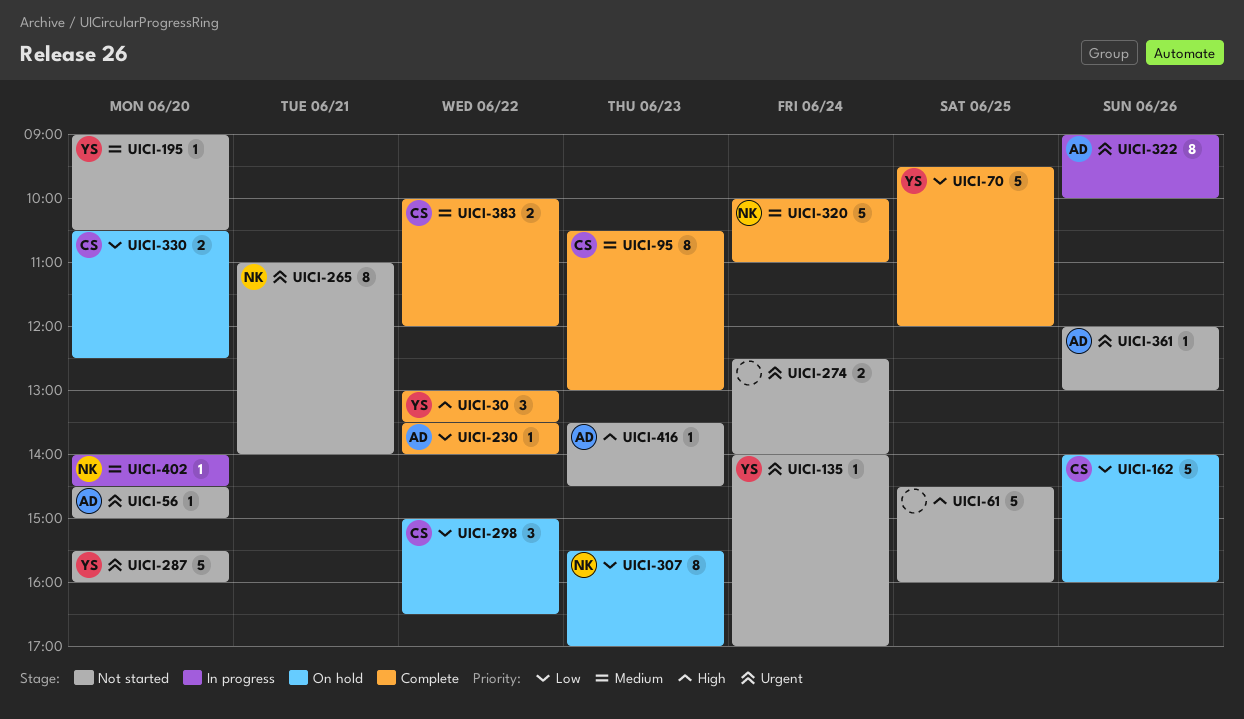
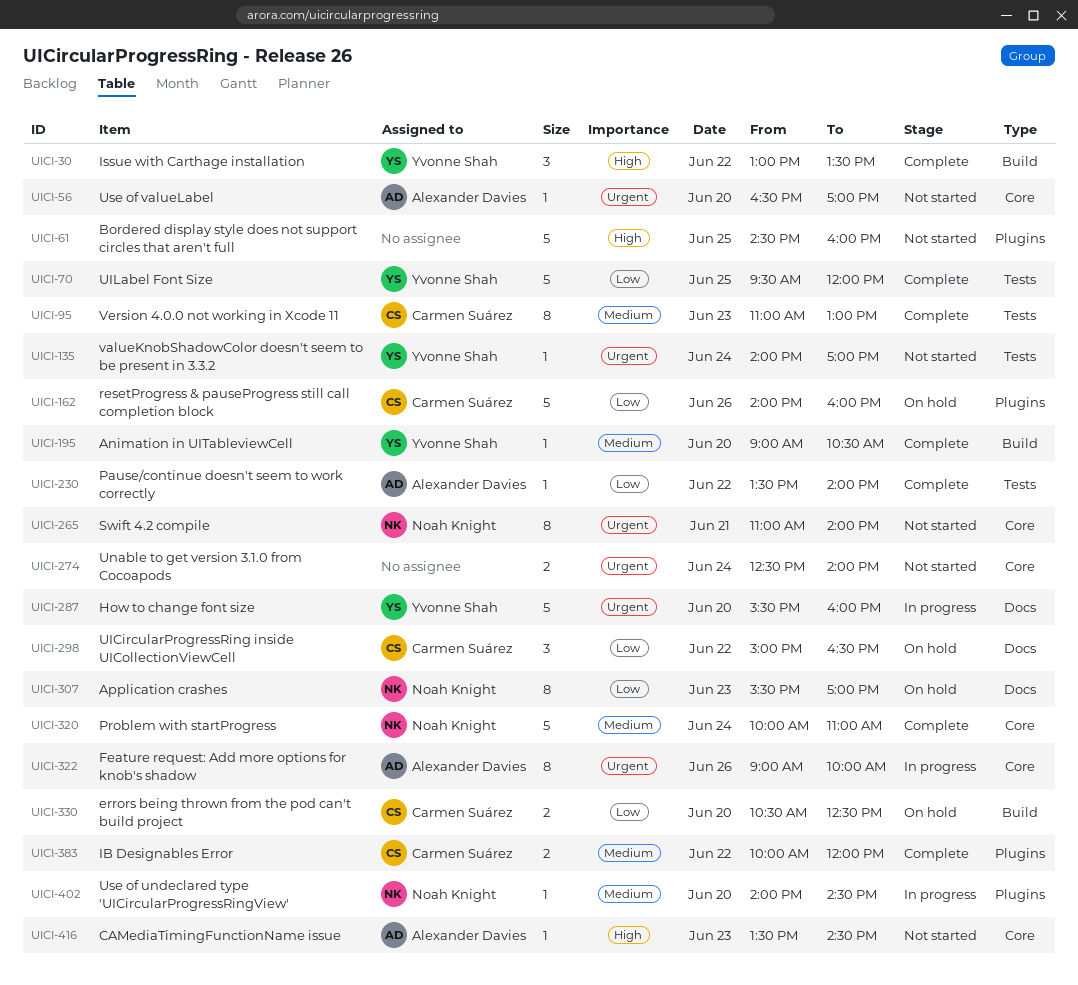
UICI-56, begins: 14:30 -> 16:30
UICI-56, ends: 15:00 -> 17:00
UICI-95, begins: 10:30 -> 11:00
UICI-195, status: Not started -> Complete
UICI-287, status: Not started -> In progress
UICI-361: present -> none

